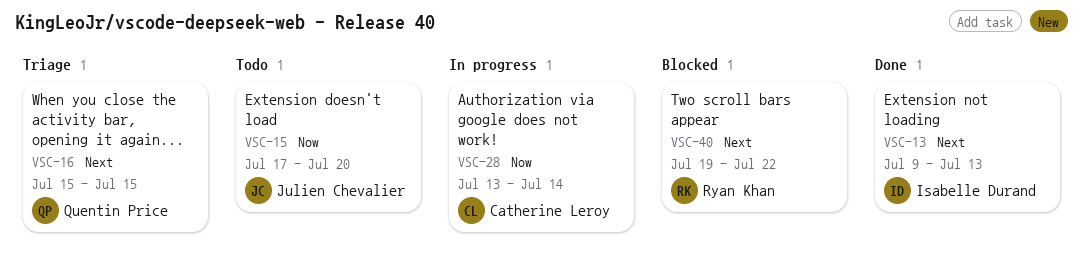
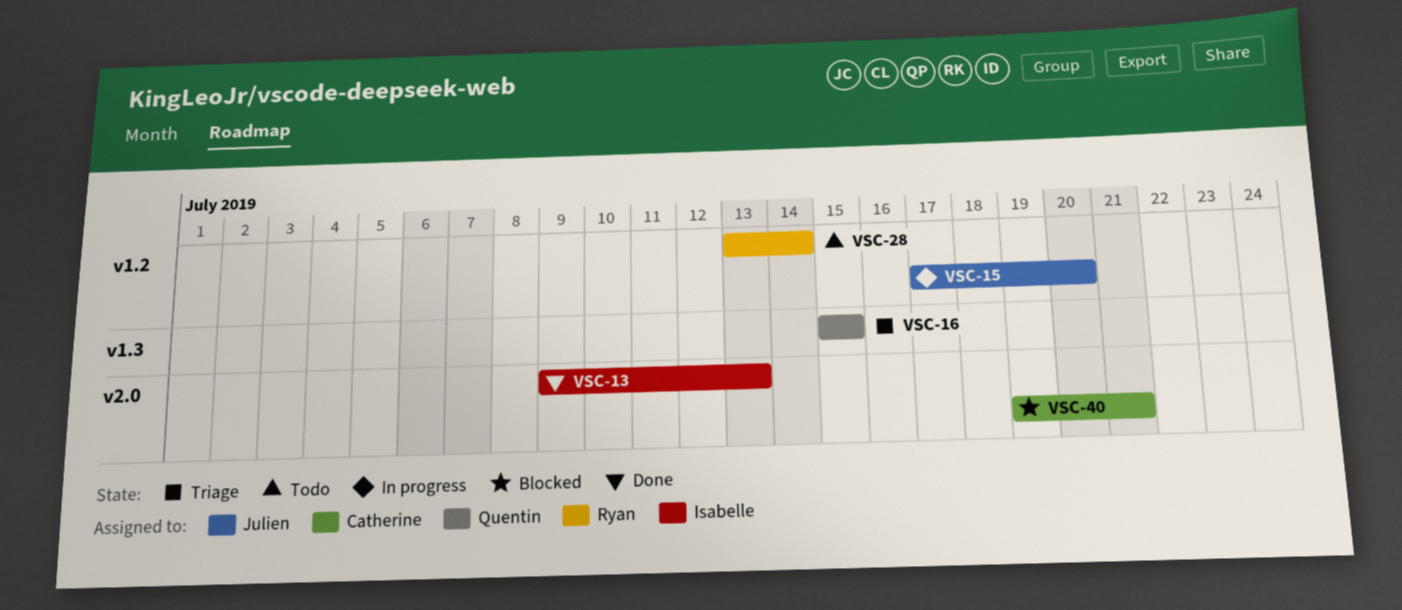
VSC-15, status: Todo -> In progress
VSC-28, status: In progress -> Todo
VSC-28, owner: Catherine Leroy -> Ryan Khan
VSC-40, owner: Ryan Khan -> Catherine Leroy
VSC-40, due: Jul 22 -> Jul 21

